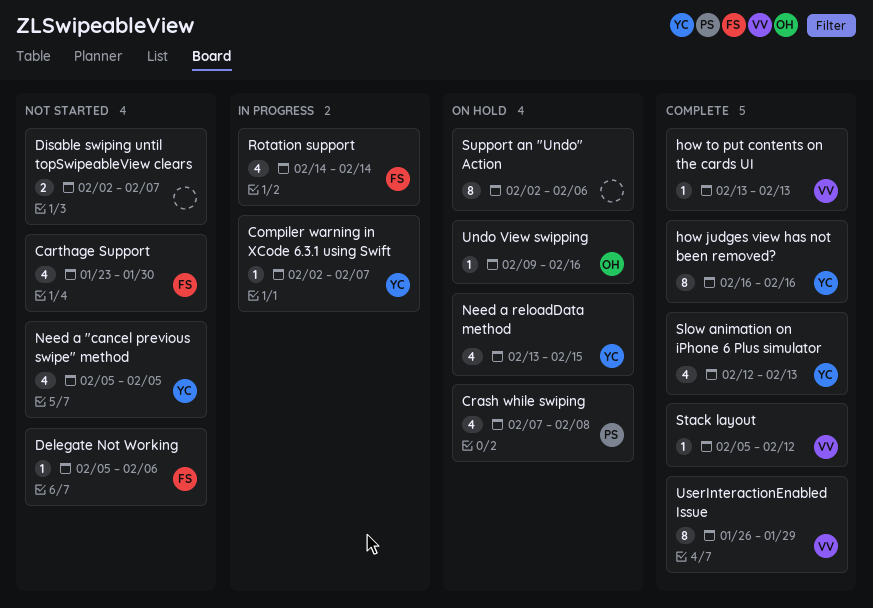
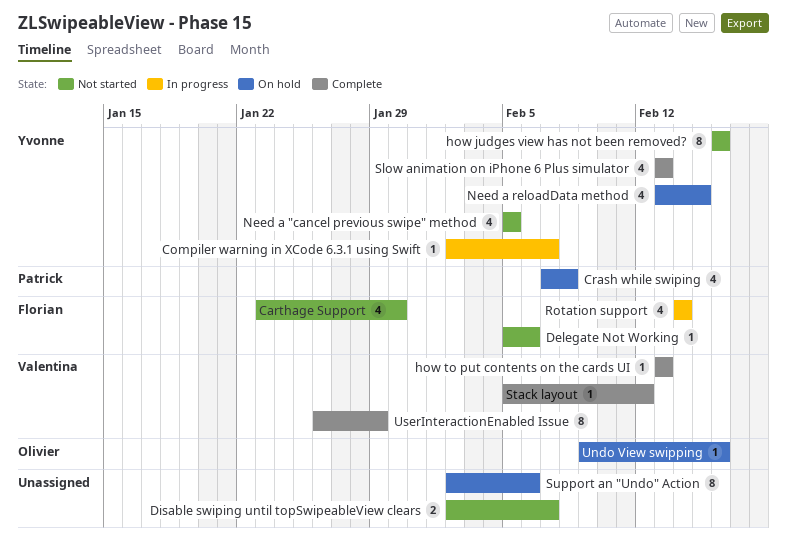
how judges view has not been removed?, status: Complete -> Not started
Slow animation on iPhone 6 Plus simulator, start: Feb 12 -> Feb 13

